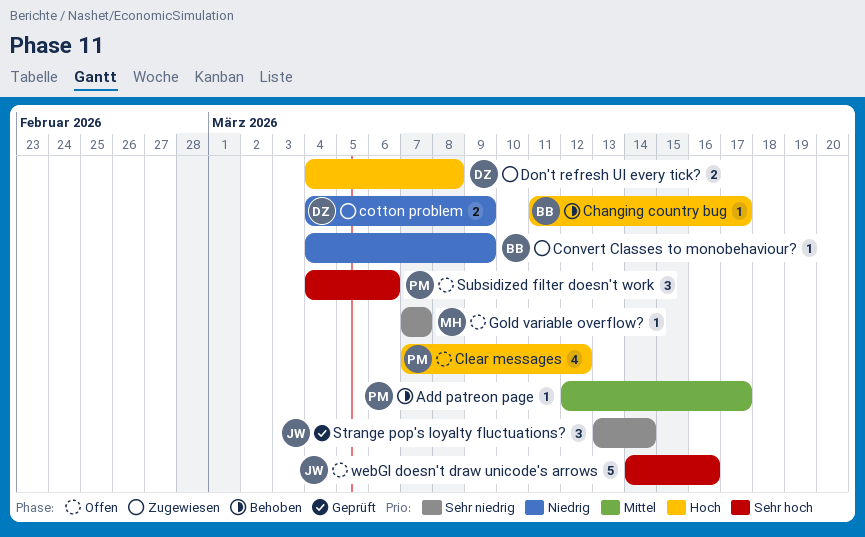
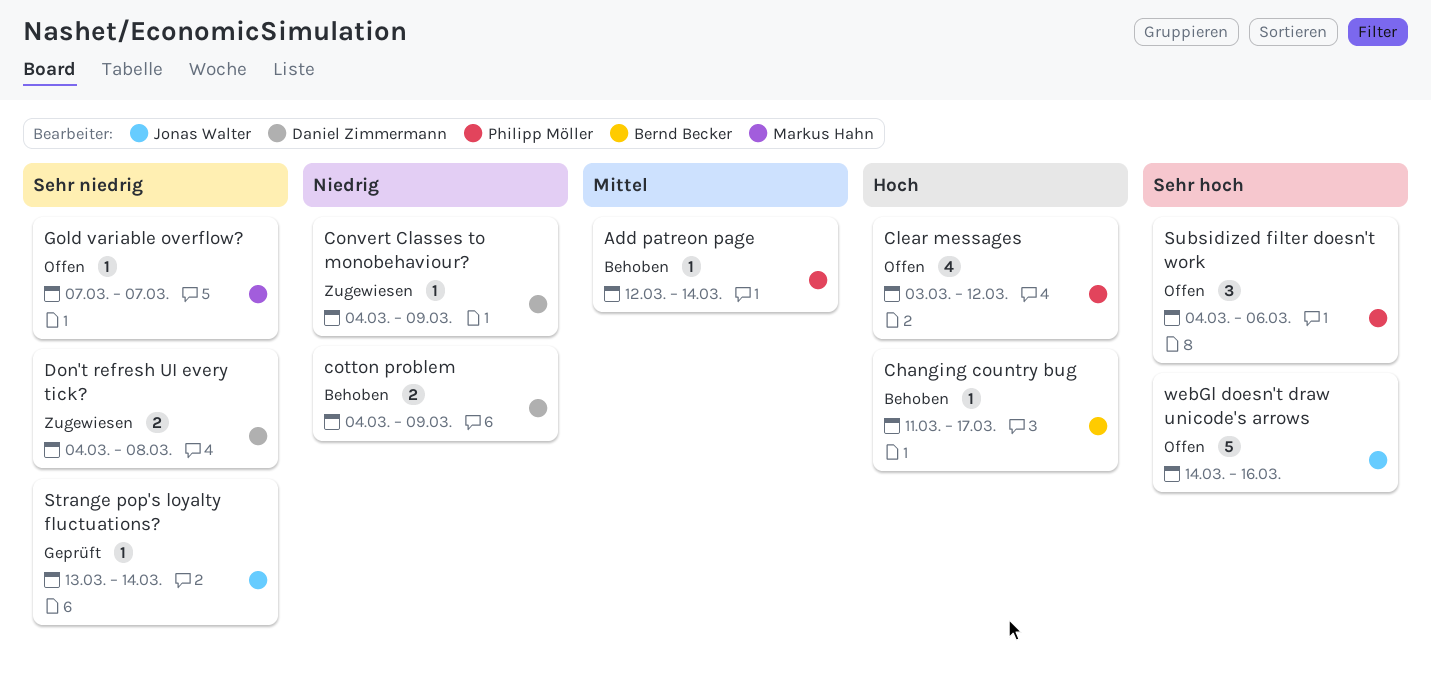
Add patreon page, due: Mar 17 -> Mar 14
Clear messages, start: Mar 7 -> Mar 3
Convert Classes to monobehaviour?, owner: Bernd Becker -> Daniel Zimmermann
cotton problem, status: Zugewiesen -> Behoben
Don't refresh UI every tick?, priority: Hoch -> Sehr niedrig
Strange pop's loyalty fluctuations?, estimate: 3 -> 1

